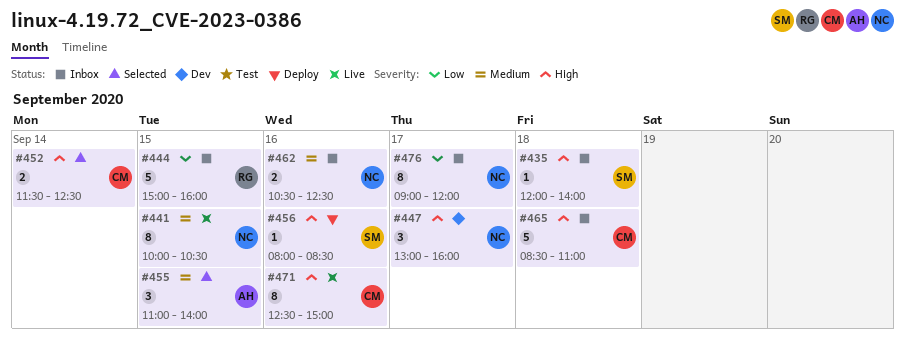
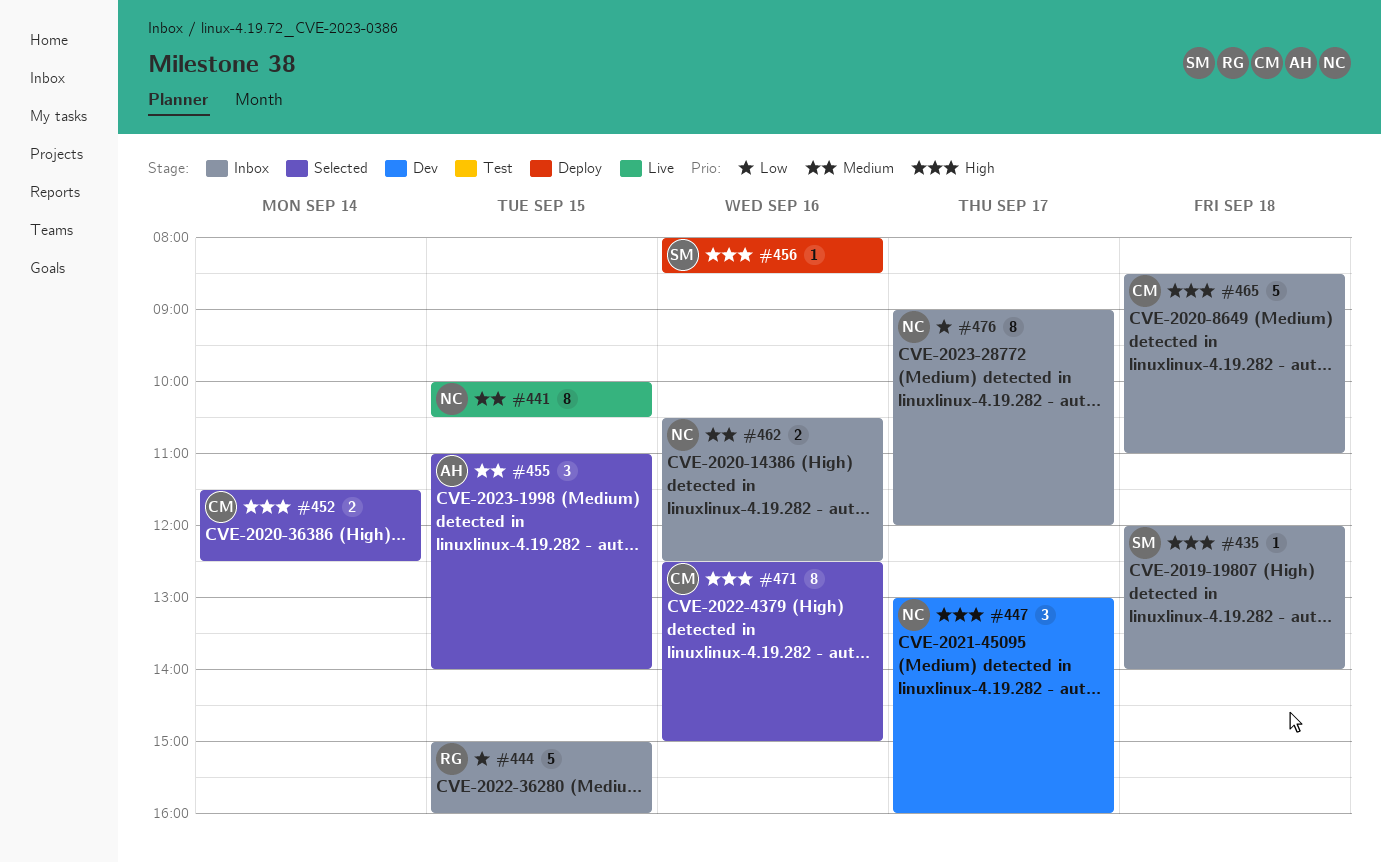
#471, status: Live -> Selected

